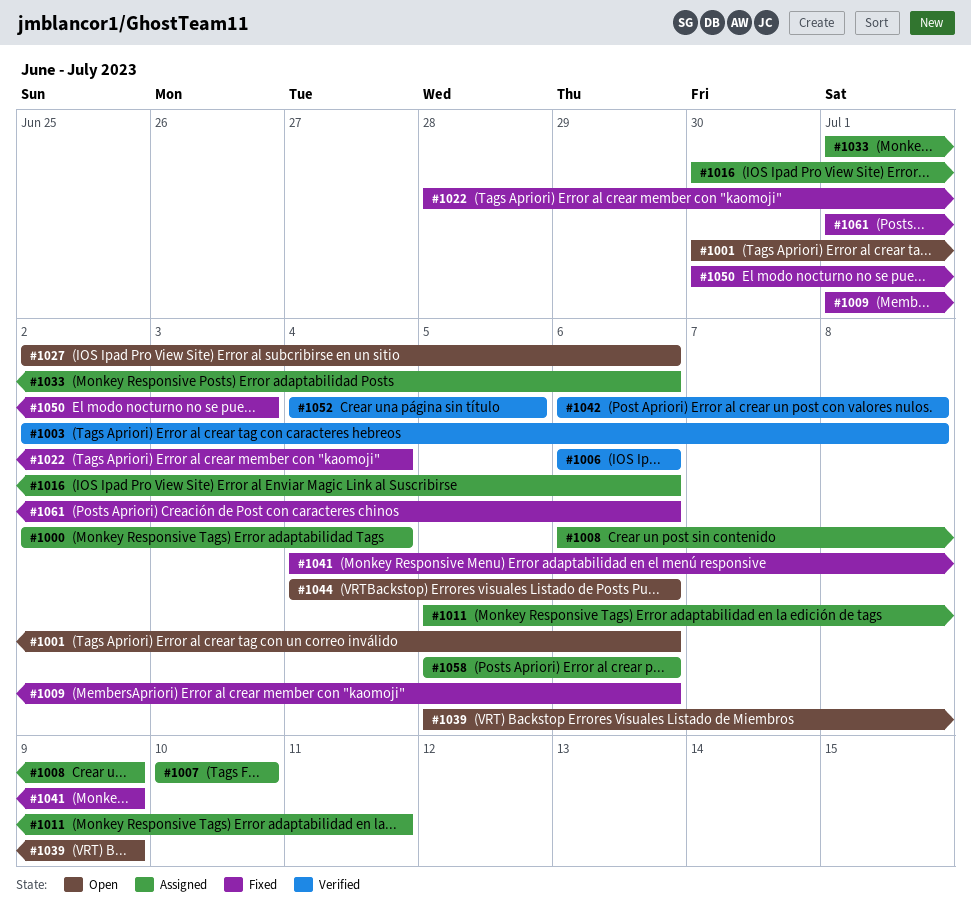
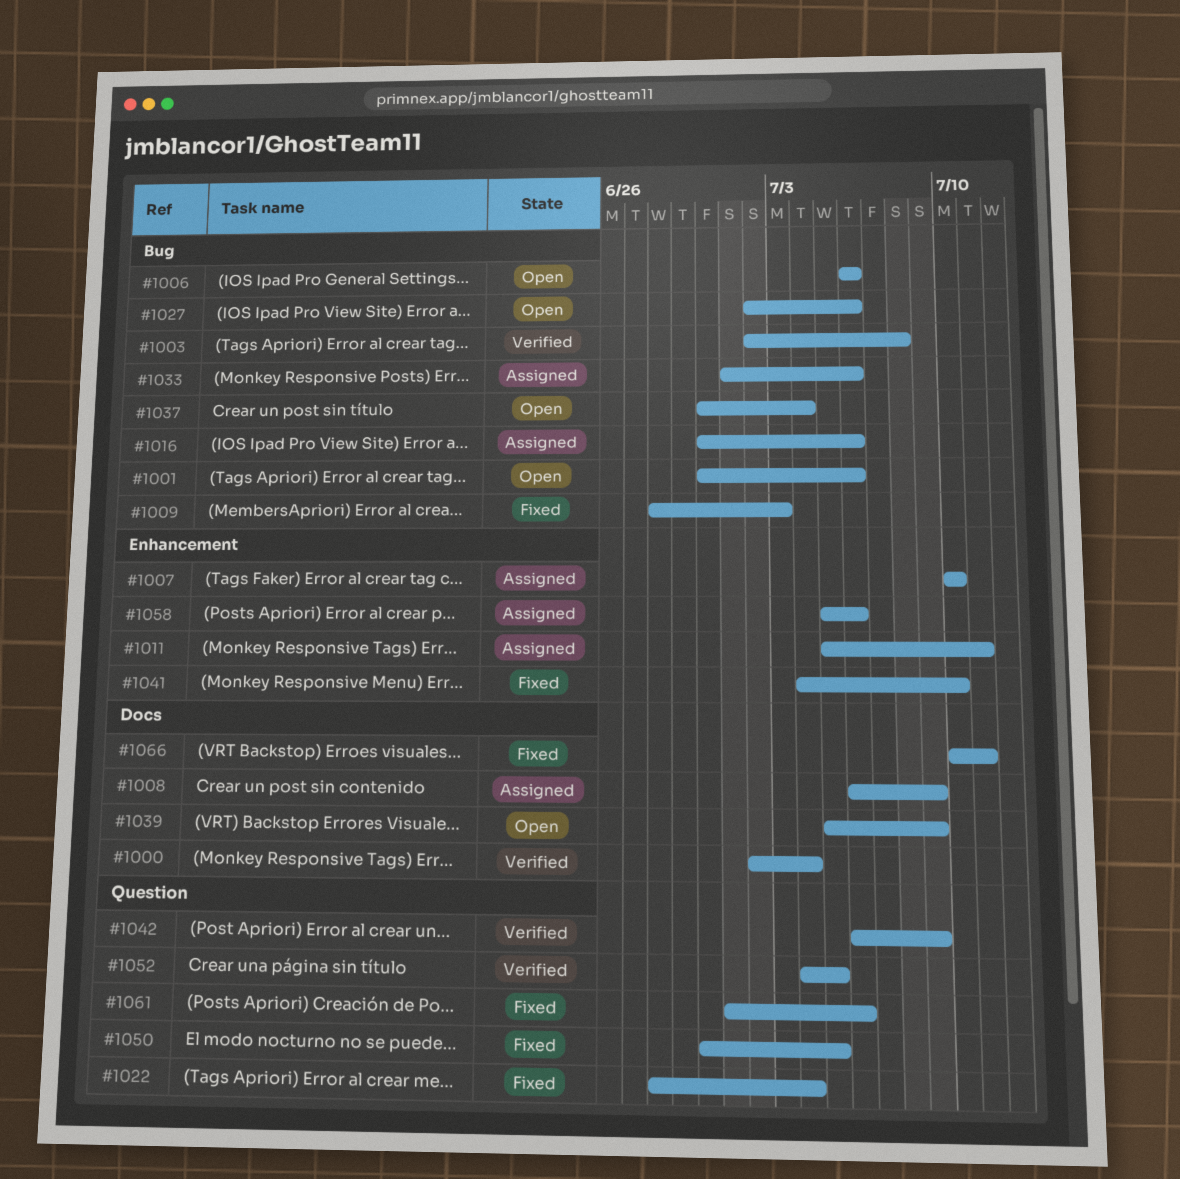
#1000, status: Assigned -> Verified
#1006, status: Verified -> Open
#1009, start: Jul 1 -> Jun 28
#1009, due: Jul 6 -> Jul 3
#1037: none -> present
#1041, due: Jul 9 -> Jul 10
#1042, due: Jul 8 -> Jul 9
#1044: present -> none
#1050, due: Jul 3 -> Jul 5
#1066: none -> present

